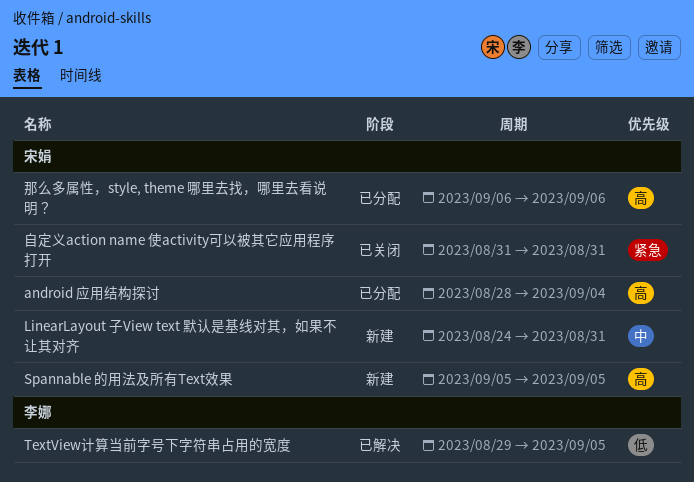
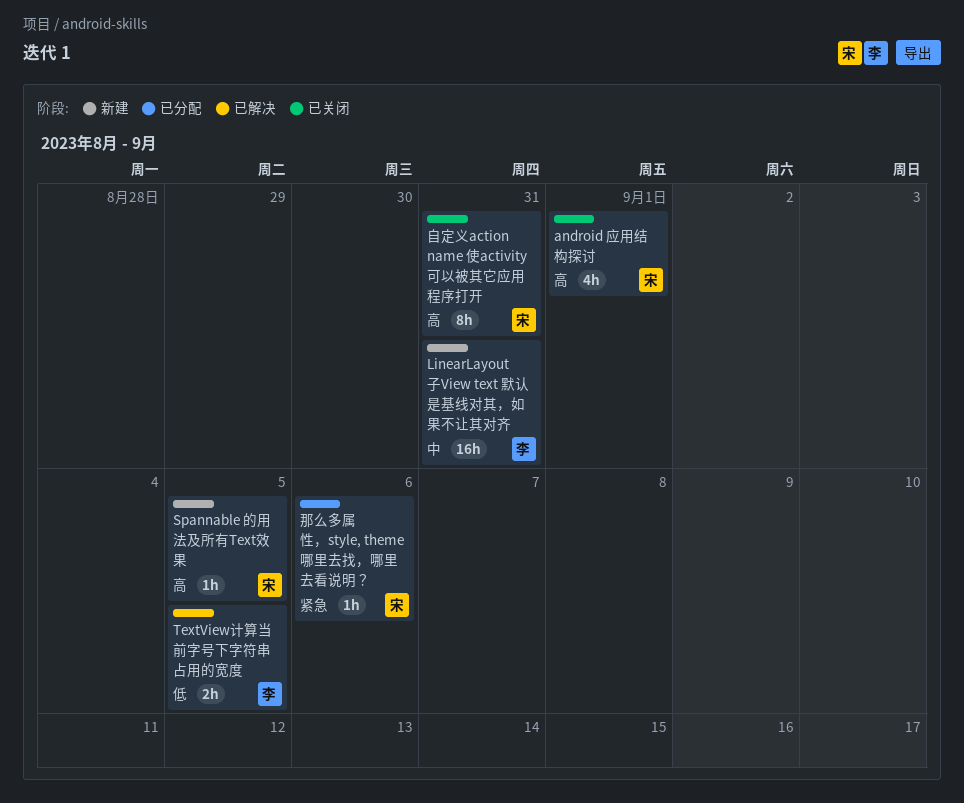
android 应用结构探讨, status: 已分配 -> 已关闭
android 应用结构探讨, due: Sep 4 -> Sep 1
LinearLayout 子View text 默认是基线对其，如果不让其对齐, owner: 宋娟 -> 李娜
自定义action name 使activity可以被其它应用程序打开, priority: 紧急 -> 高
那么多属性，style, theme 哪里去找，哪里去看说明？, priority: 高 -> 紧急

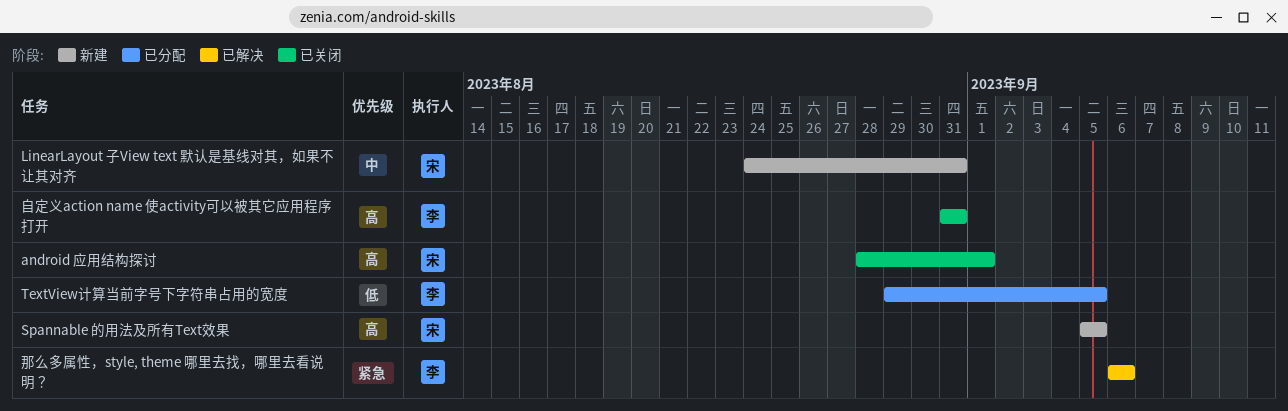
LinearLayout 子View text 默认是基线对其，如果不让其对齐, owner: 李 -> 宋
TextView计算当前字号下字符串占用的宽度, status: 已解决 -> 已分配
自定义action name 使activity可以被其它应用程序打开, owner: 宋 -> 李
那么多属性，style, theme 哪里去找，哪里去看说明？, status: 已分配 -> 已解决
那么多属性，style, theme 哪里去找，哪里去看说明？, owner: 宋 -> 李

